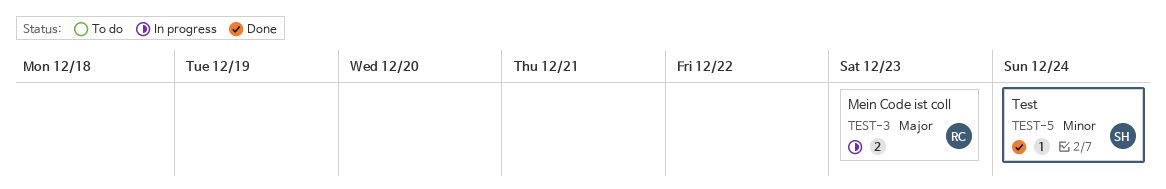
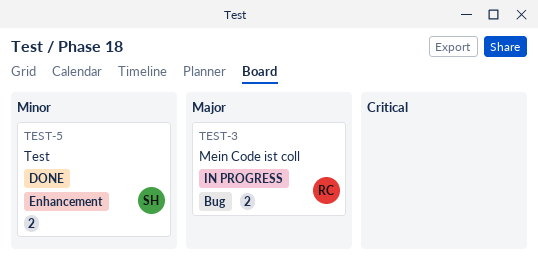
TEST-5, estimate: 1 -> 2

